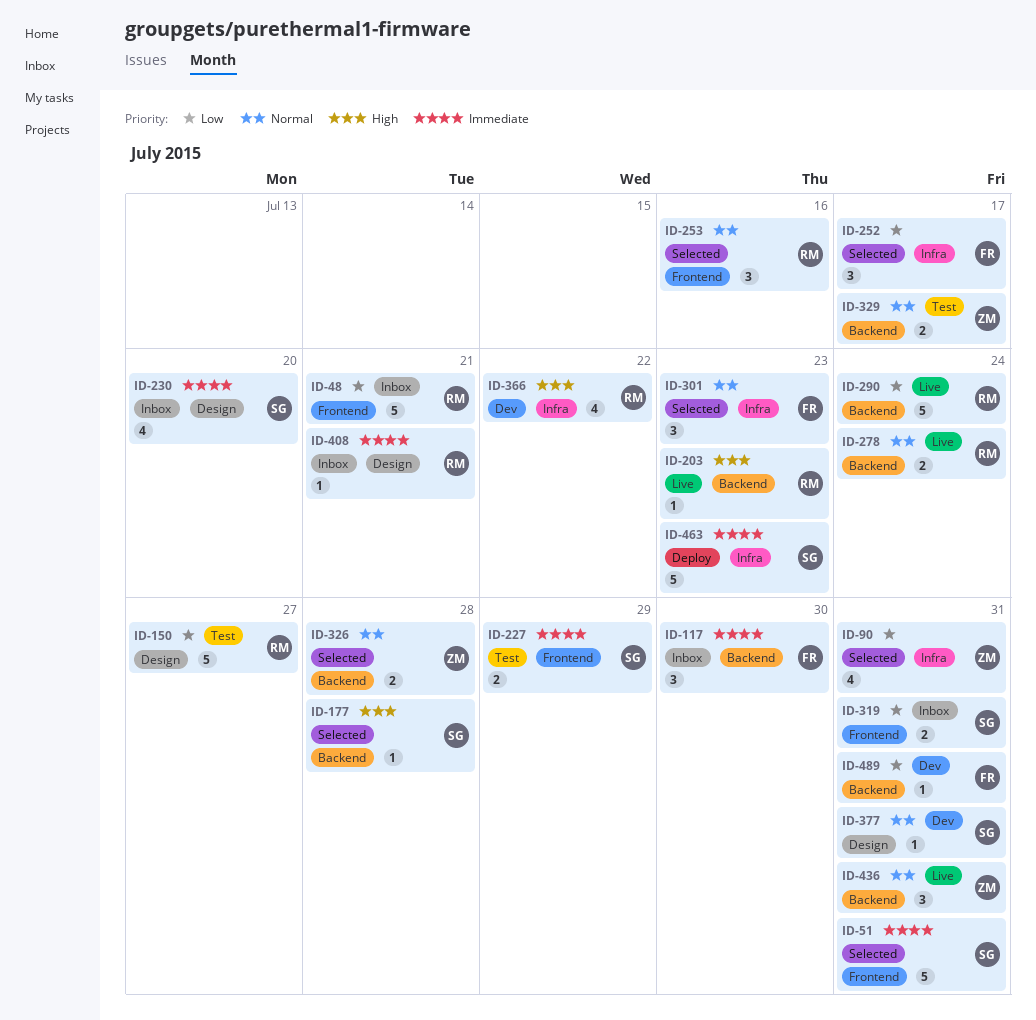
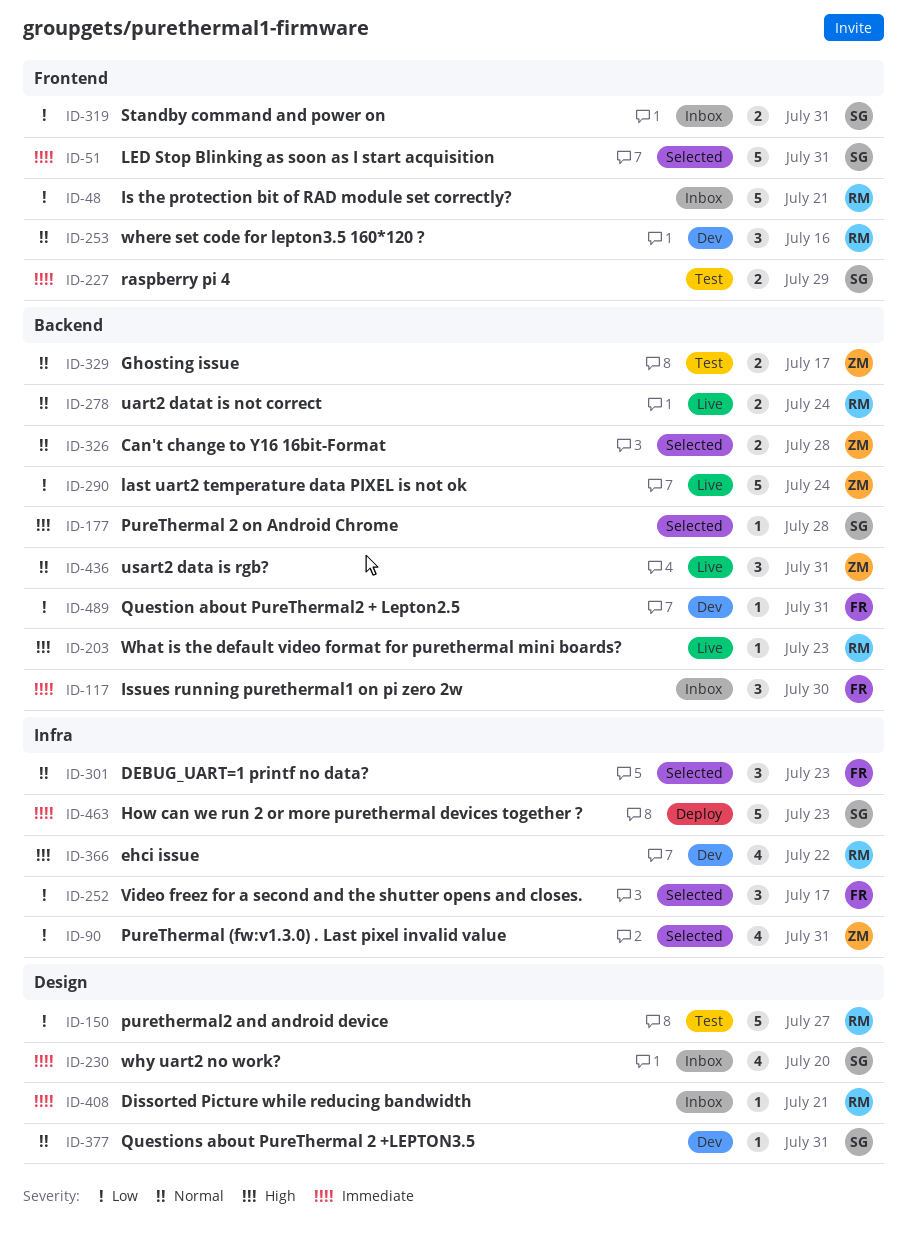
ID-253, status: Selected -> Dev
ID-290, owner: RM -> ZM

